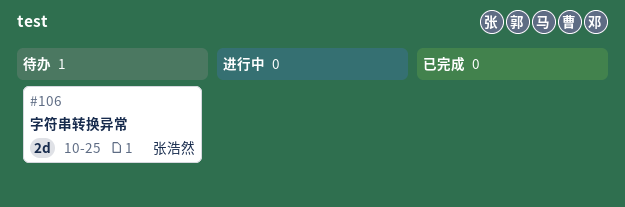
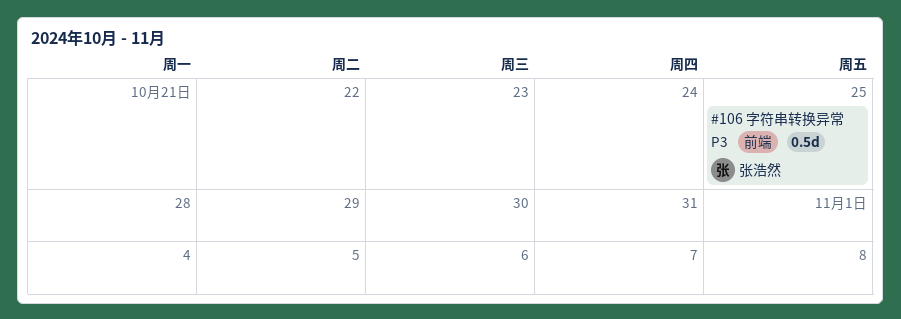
#106, estimate: 2d -> 0.5d

